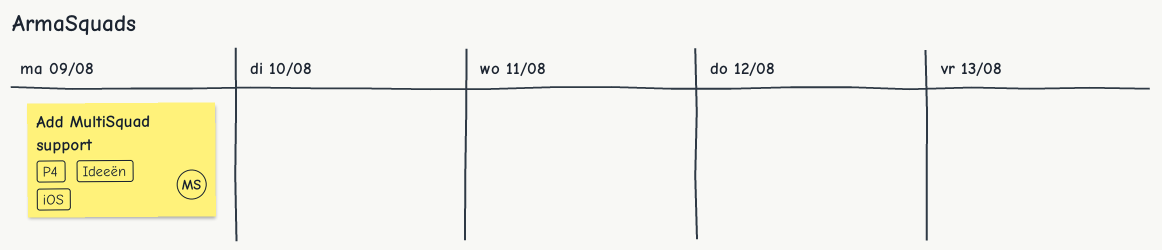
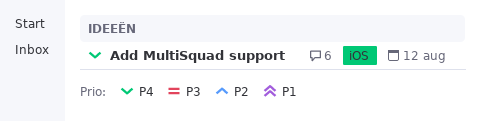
Add MultiSquad support, due: Aug 9 -> Aug 12

